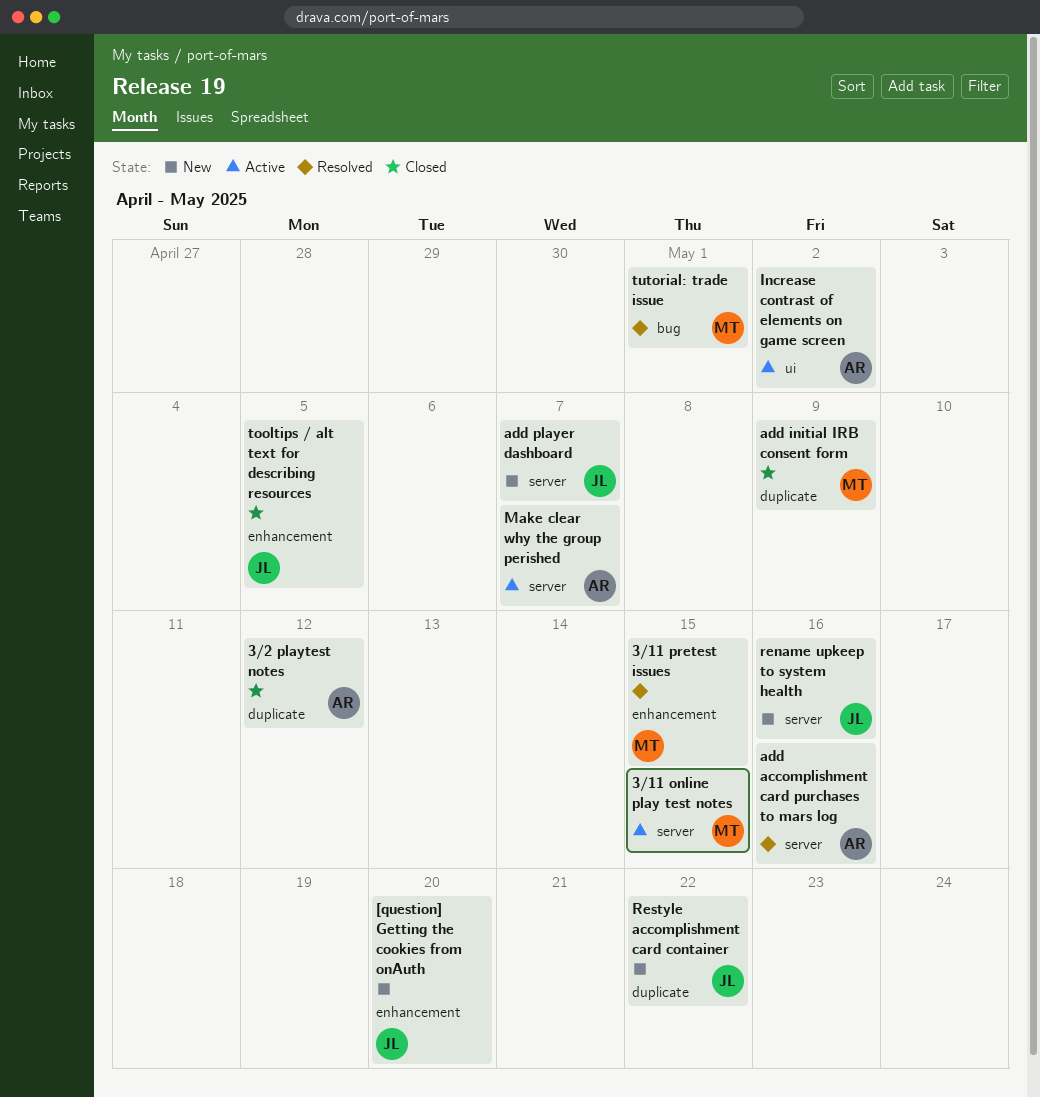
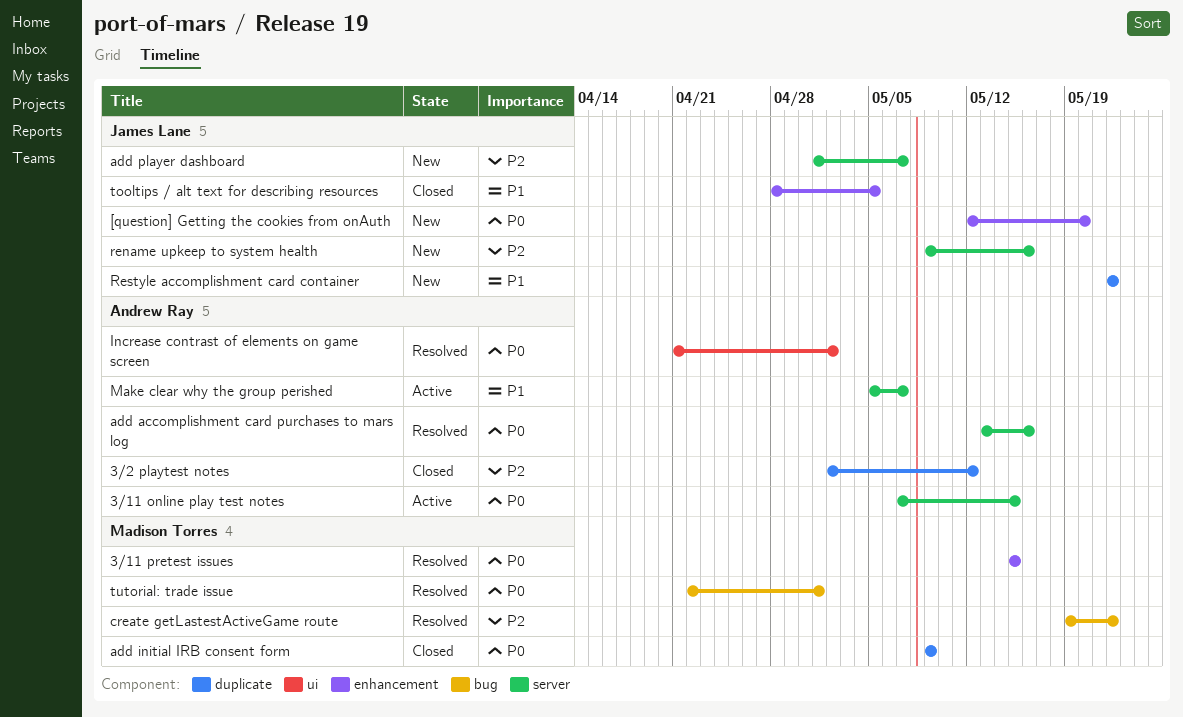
3/11 online play test notes, owner: Madison Torres -> Andrew Ray
create getLastestActiveGame route: none -> present
Increase contrast of elements on game screen, status: Active -> Resolved

